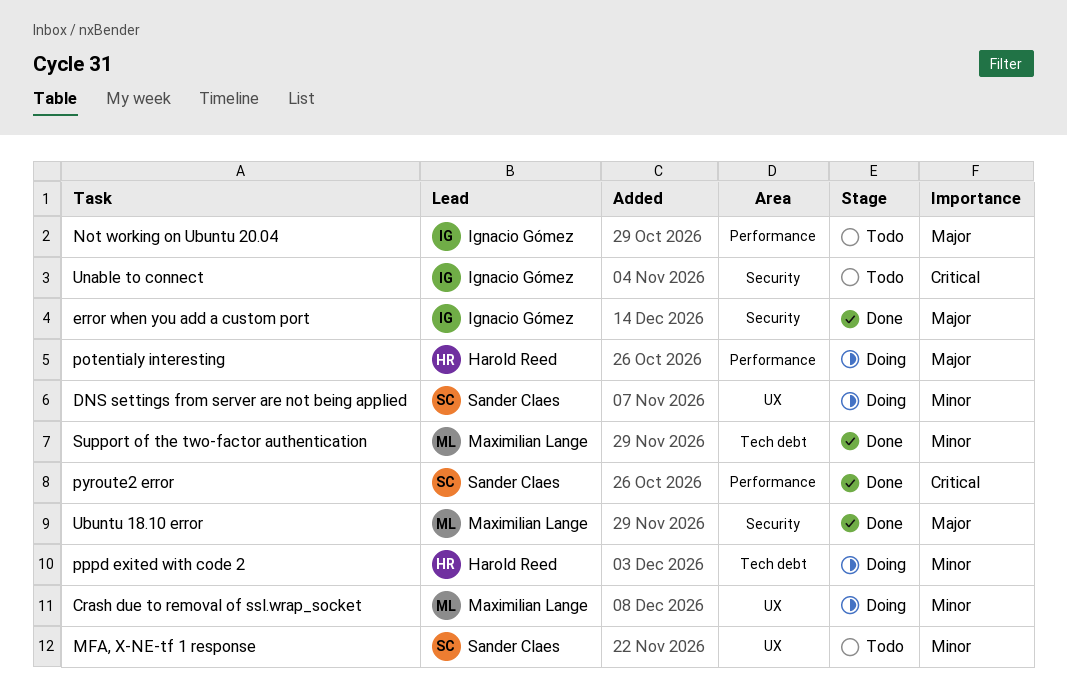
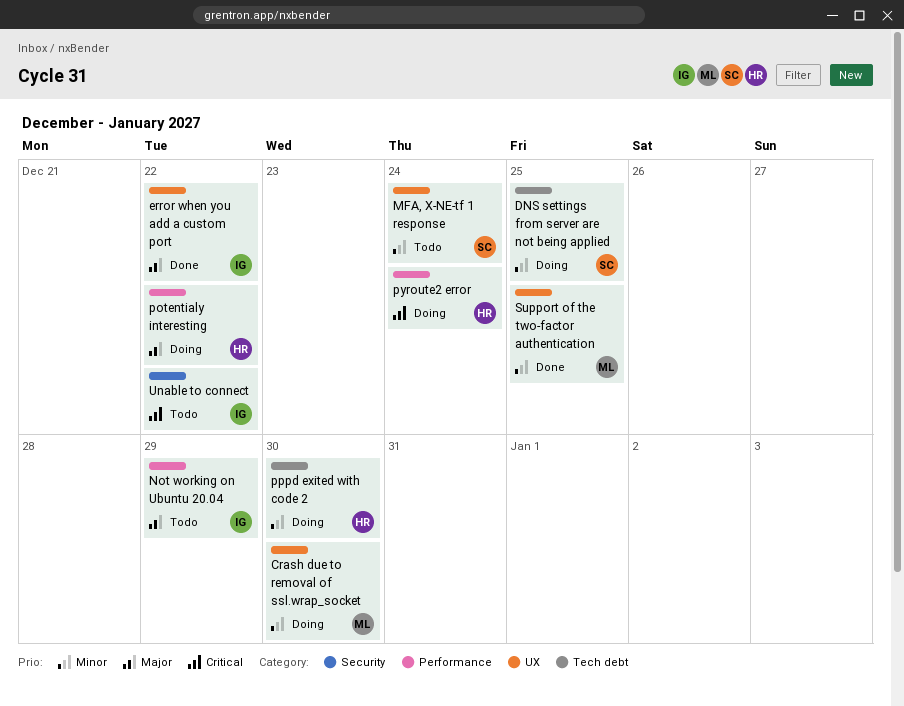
DNS settings from server are not being applied, label: UX -> Tech debt
error when you add a custom port, label: Security -> UX
pyroute2 error, status: Done -> Doing
pyroute2 error, owner: Sander Claes -> Harold Reed
Support of the two-factor authentication, label: Tech debt -> UX
Ubuntu 18.10 error: present -> none

